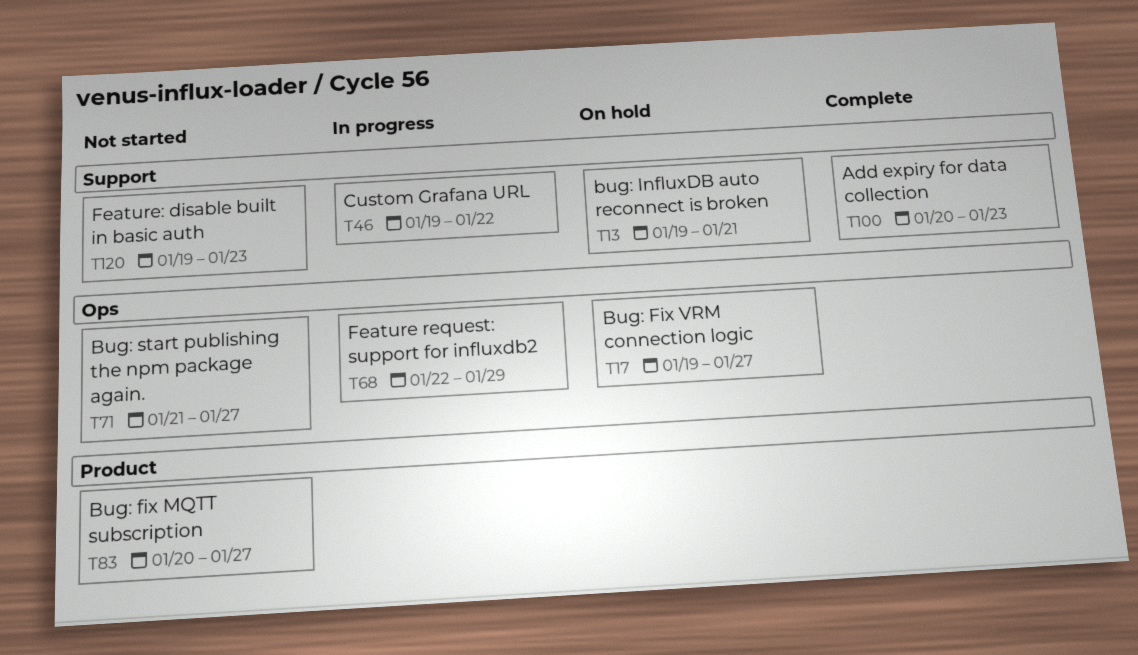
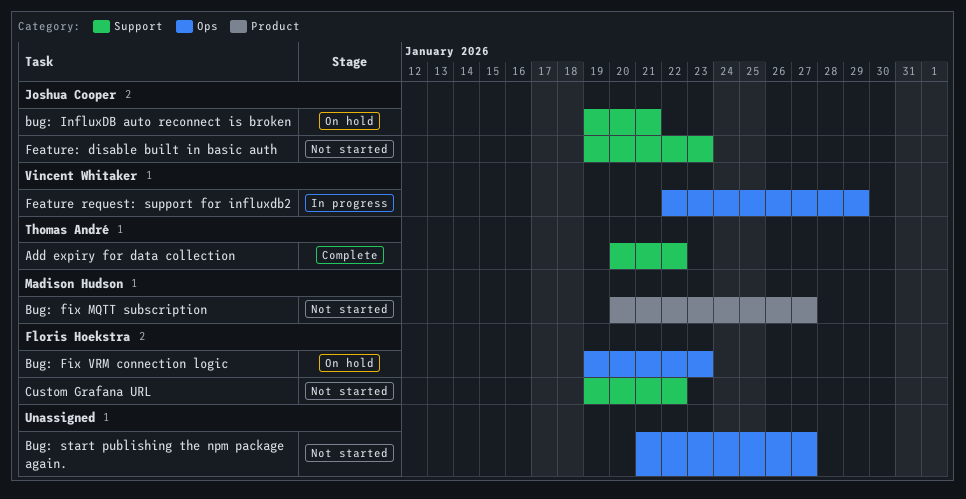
Add expiry for data collection, due: Jan 23 -> Jan 22
Bug: Fix VRM connection logic, due: Jan 27 -> Jan 23
Custom Grafana URL, status: In progress -> Not started

